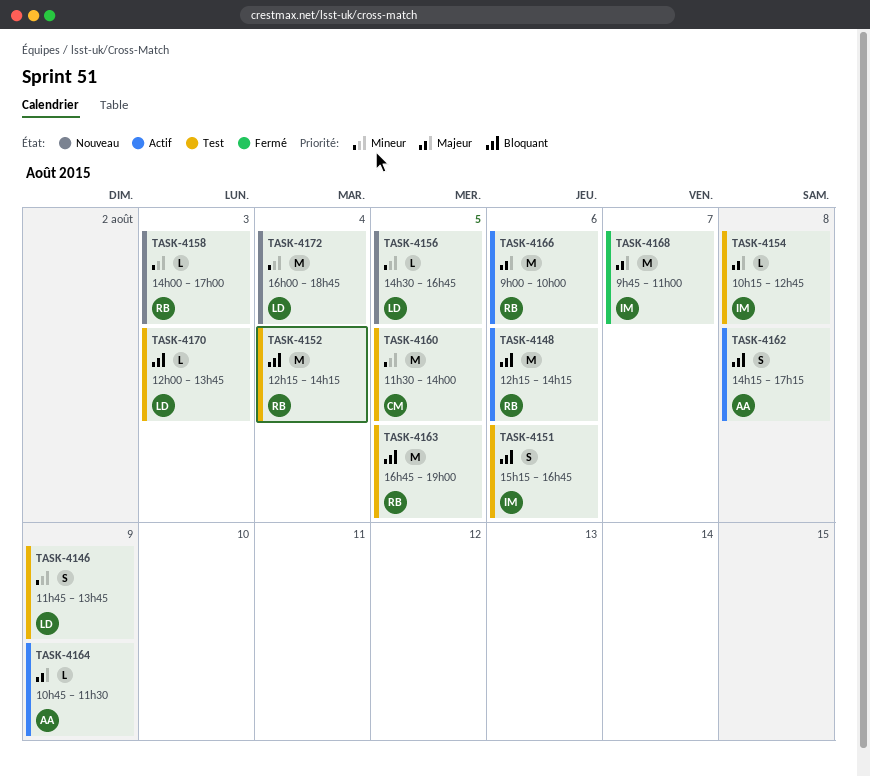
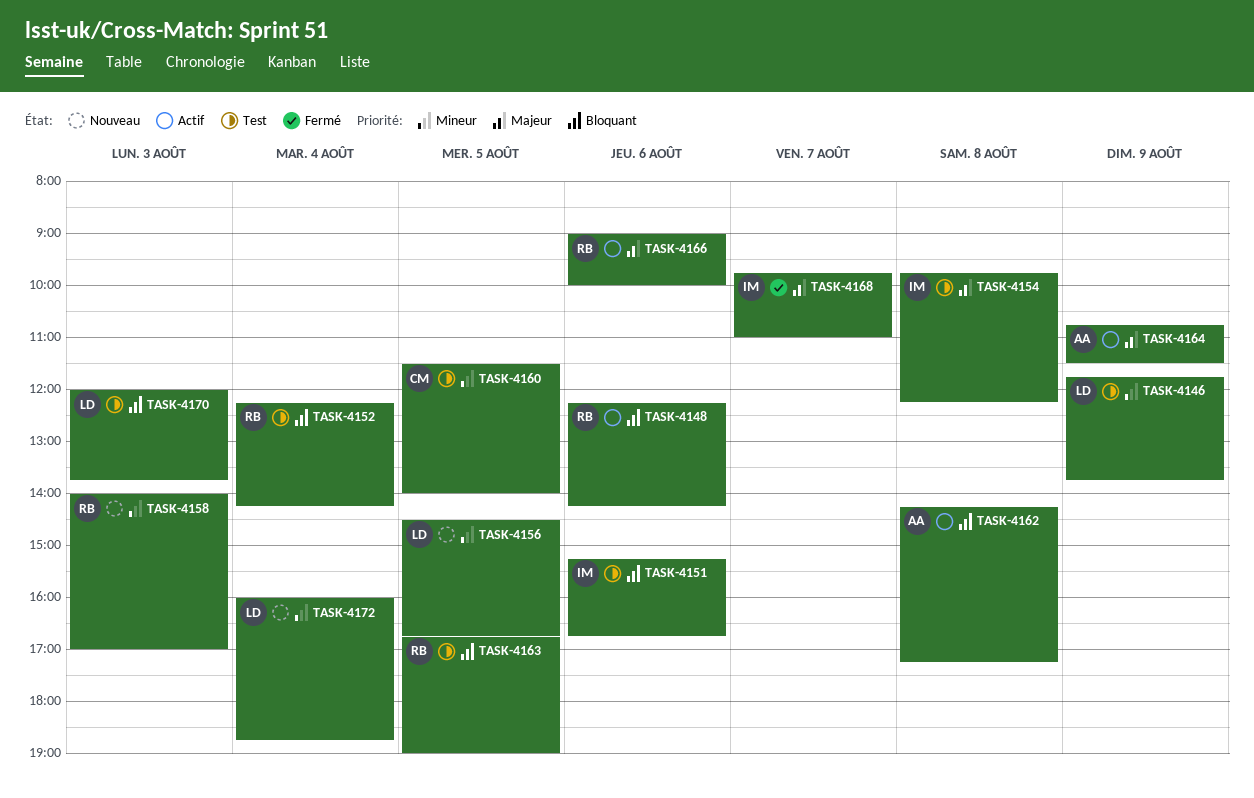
TASK-4154, begins: 10:15 -> 09:45
TASK-4154, ends: 12:45 -> 12:15

